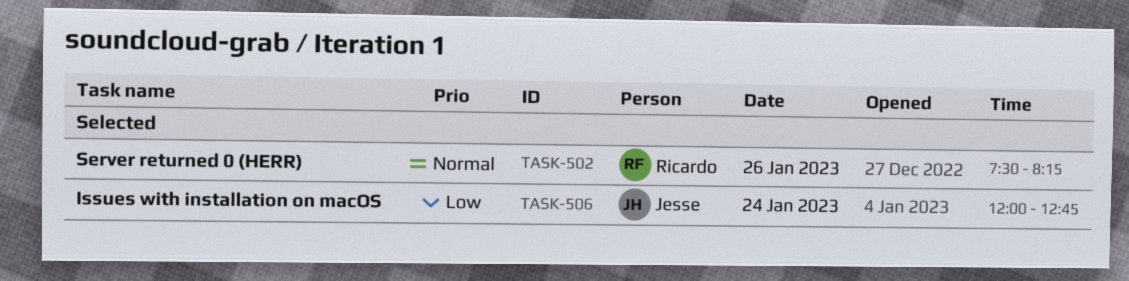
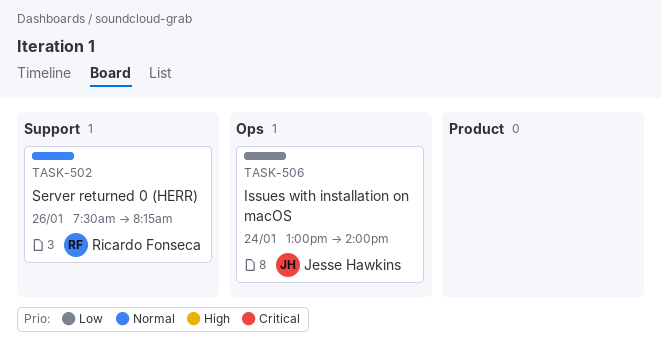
TASK-506, begins: 12:00 -> 13:00
TASK-506, ends: 12:45 -> 14:00

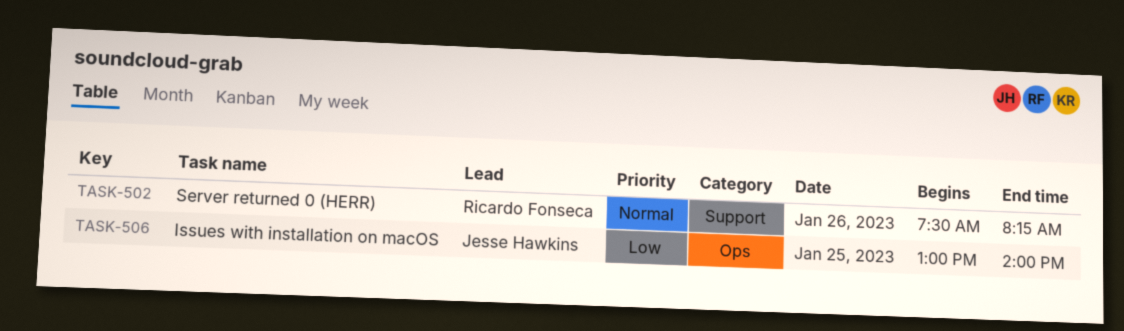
TASK-506, day: Jan 24 -> Jan 25

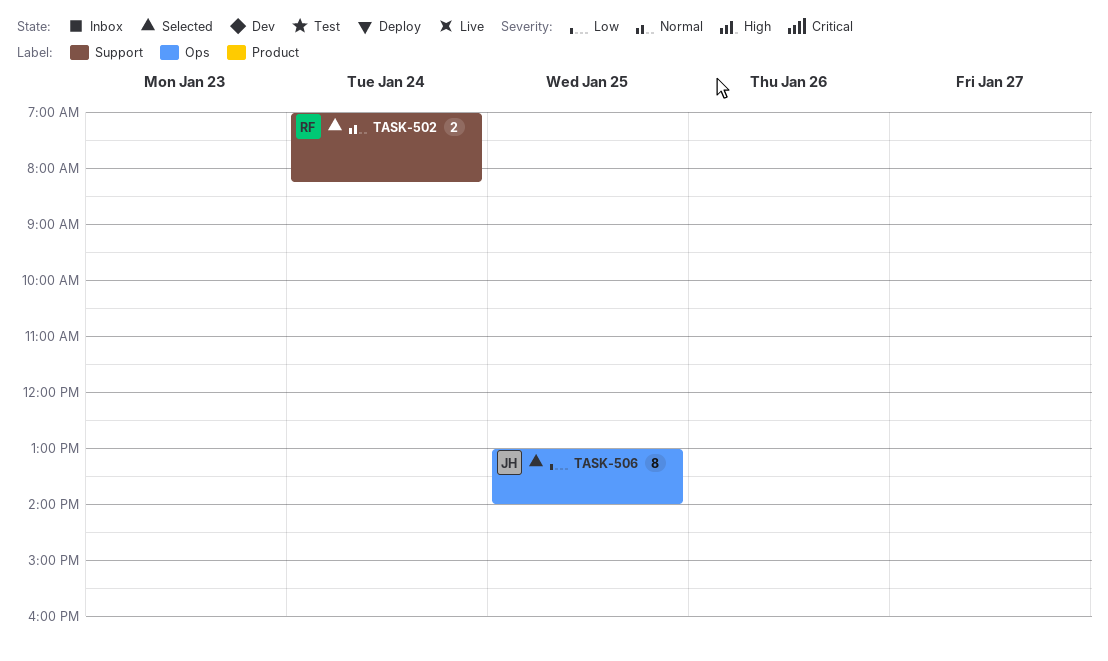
TASK-502, day: Jan 26 -> Jan 24
TASK-502, begins: 07:30 -> 07:00

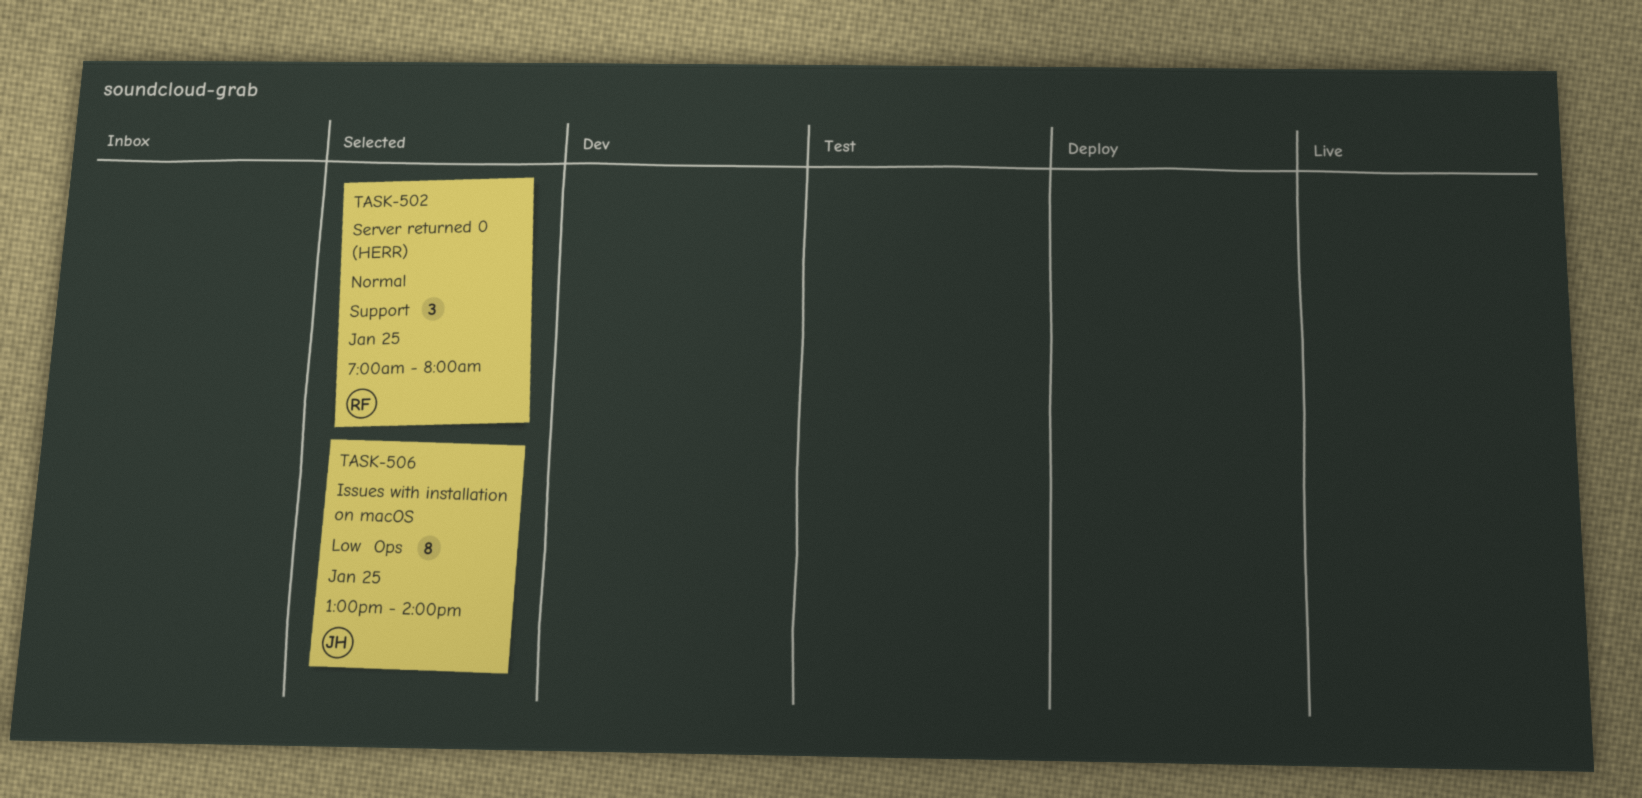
TASK-502, estimate: 2 -> 3
TASK-502, day: Jan 24 -> Jan 25
TASK-502, ends: 08:15 -> 08:00

